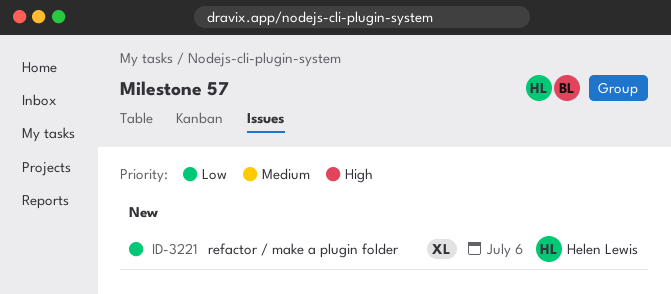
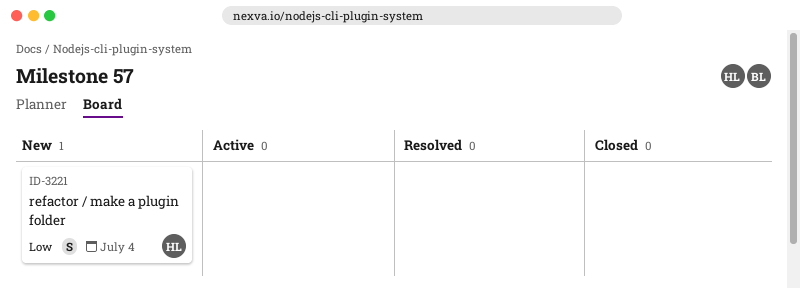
ID-3221, estimate: XL -> S
ID-3221, due: Jul 6 -> Jul 4

